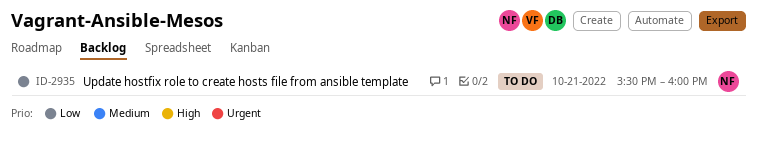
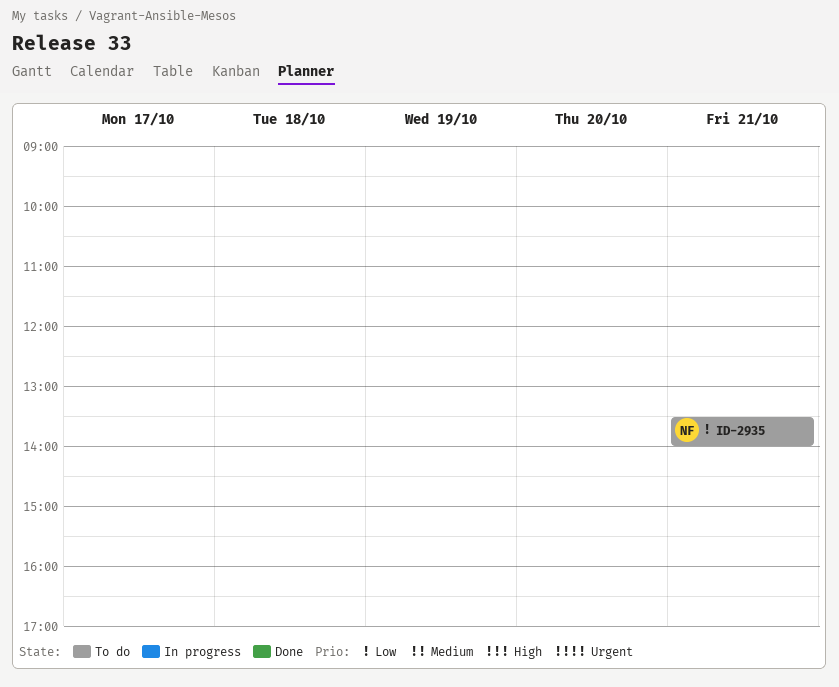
ID-2935, begins: 15:30 -> 13:30
ID-2935, ends: 16:00 -> 14:00

